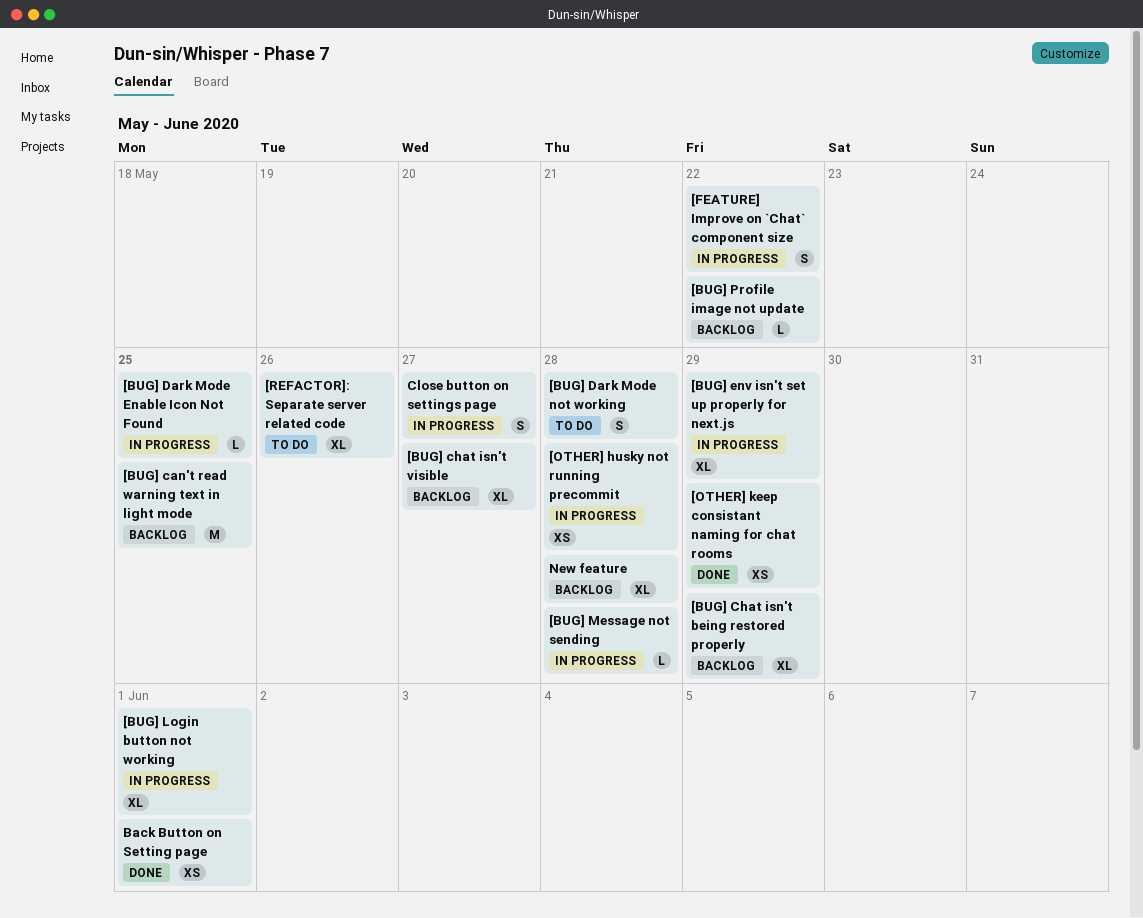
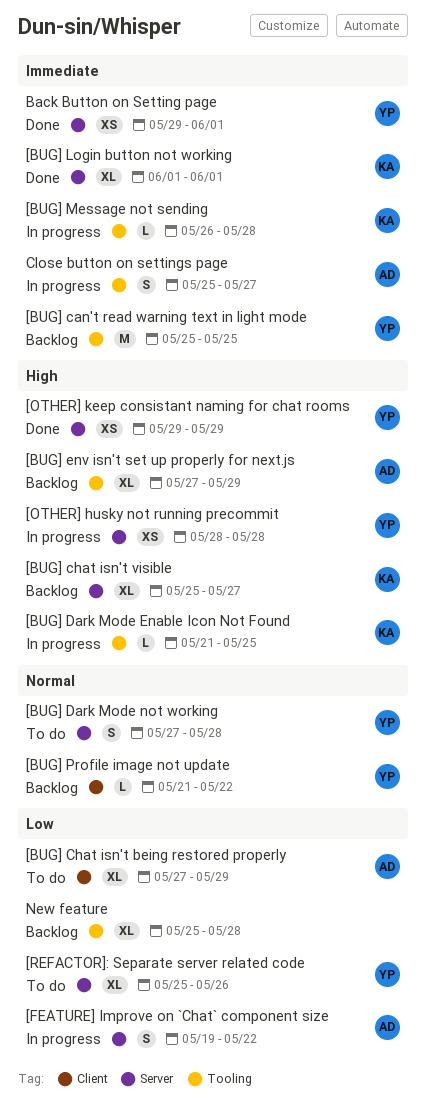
[BUG] Chat isn't being restored properly, status: Backlog -> To do
[BUG] env isn't set up properly for next.js, status: In progress -> Backlog
[BUG] Login button not working, status: In progress -> Done

